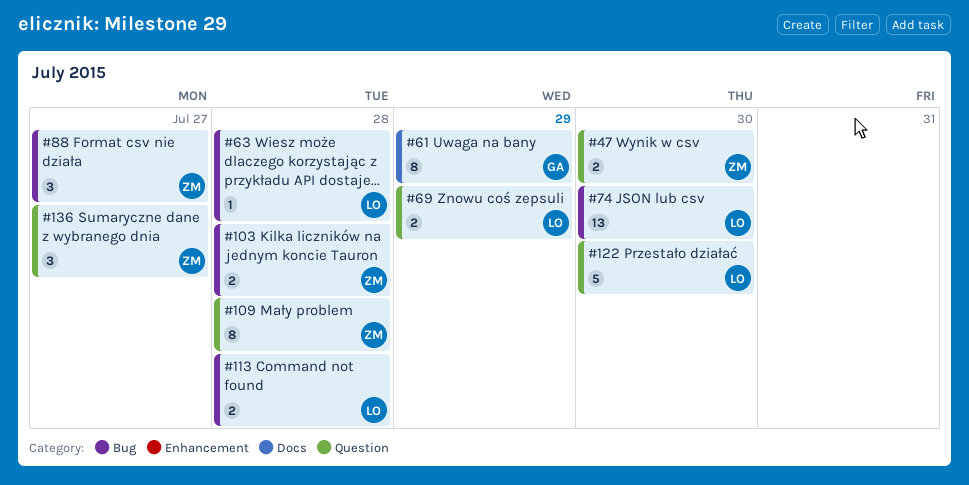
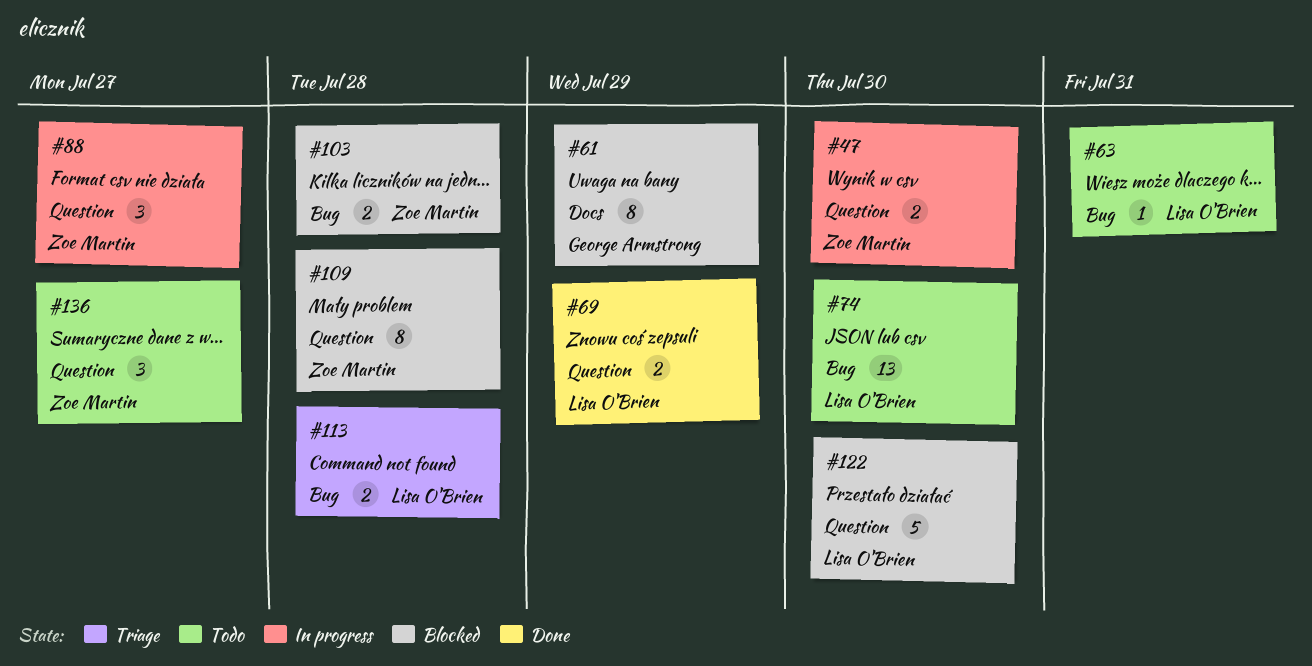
#63, due: Jul 28 -> Jul 31
#88, label: Bug -> Question

